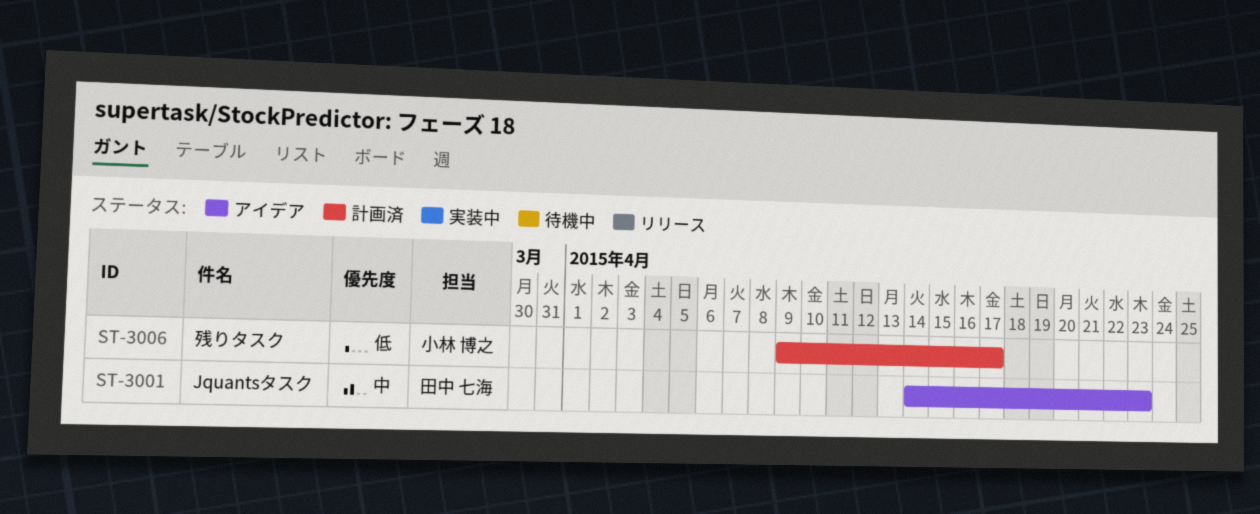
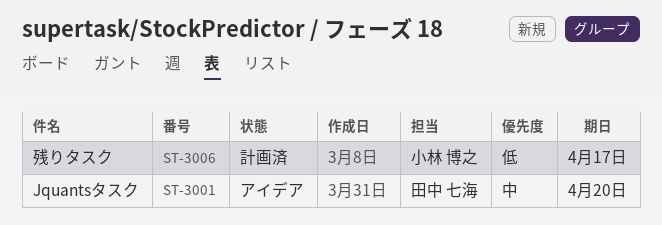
ST-3001, due: Apr 23 -> Apr 20

